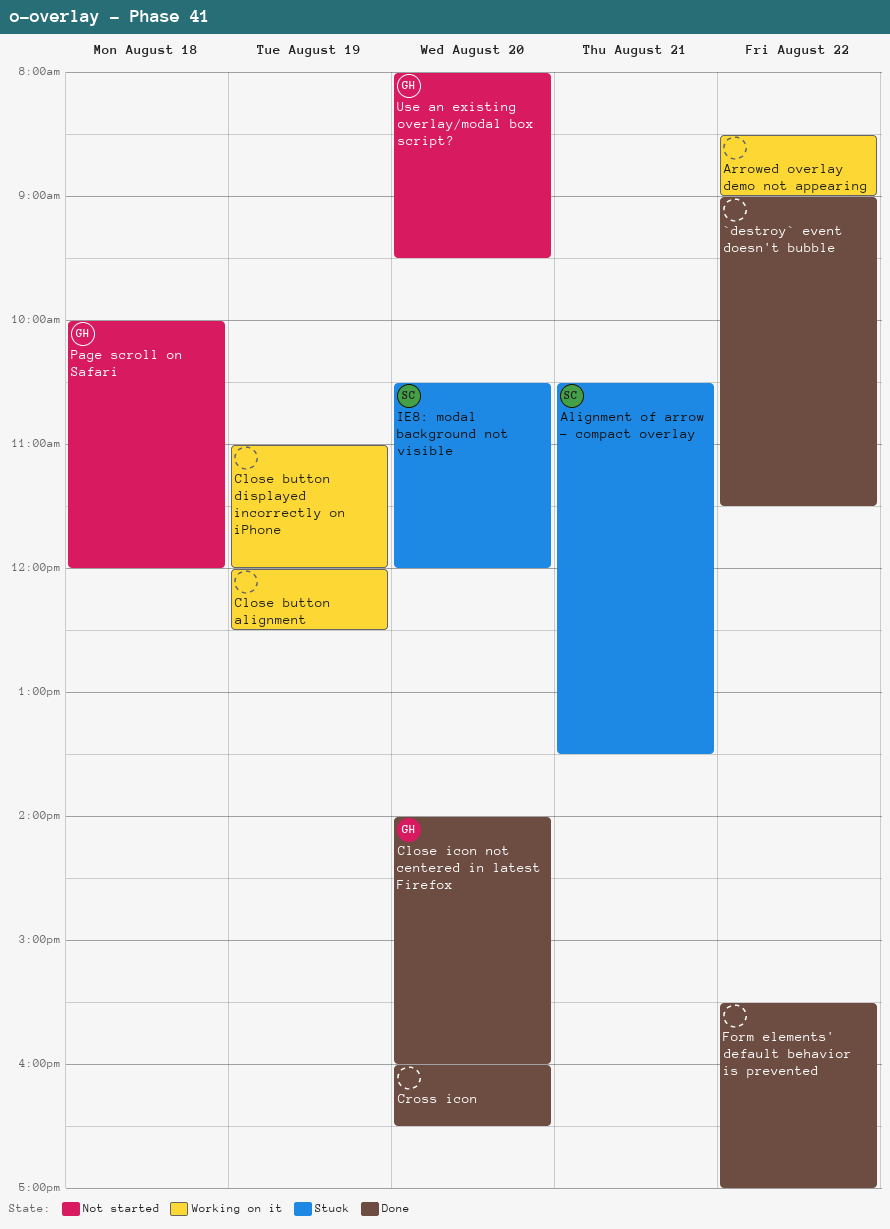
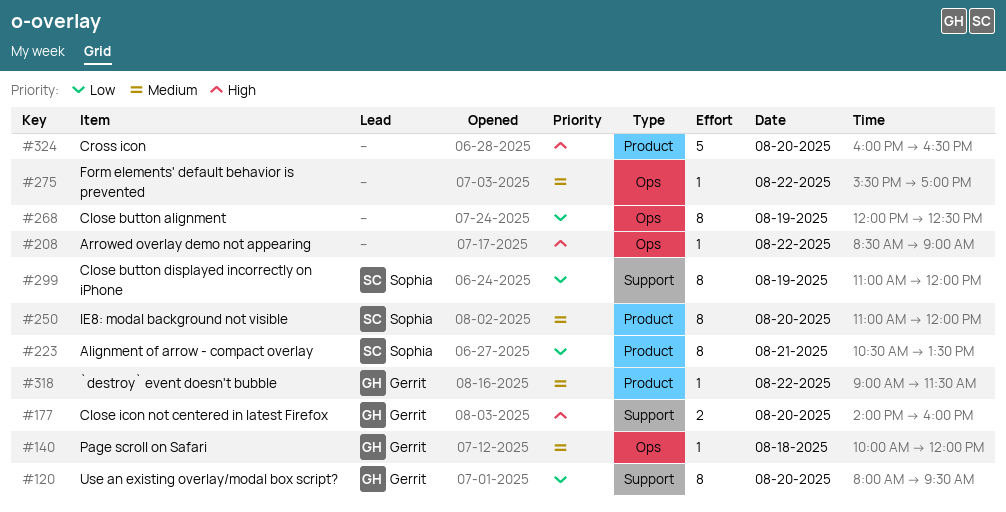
`destroy` event doesn't bubble, owner: none -> Gerrit
Close button displayed incorrectly on iPhone, owner: none -> Sophia
IE8: modal background not visible, begins: 10:30 -> 11:00

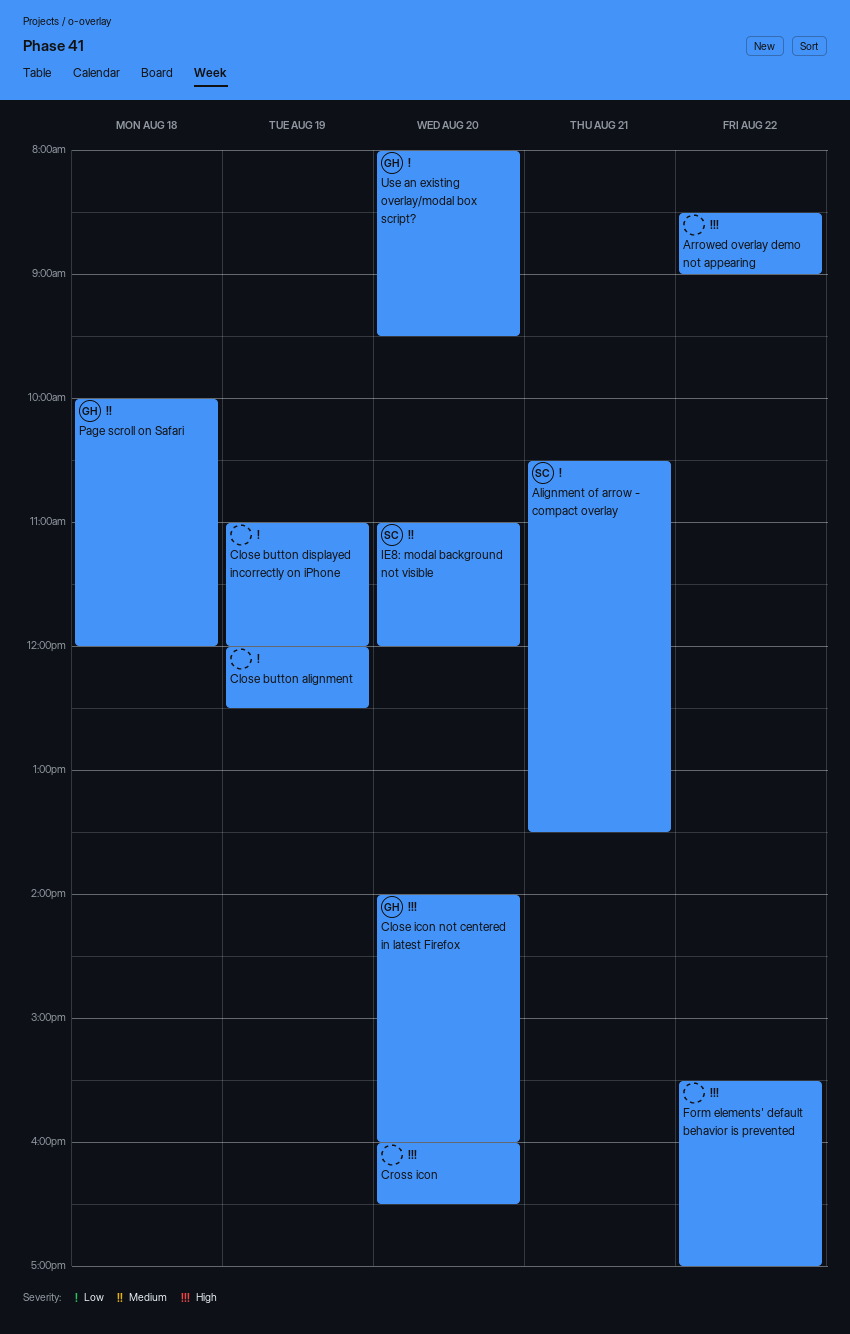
`destroy` event doesn't bubble: present -> none
Close button displayed incorrectly on iPhone, owner: Sophia -> none
Form elements' default behavior is prevented, priority: Medium -> High

